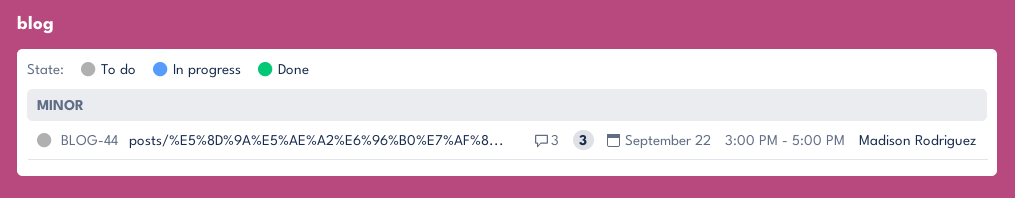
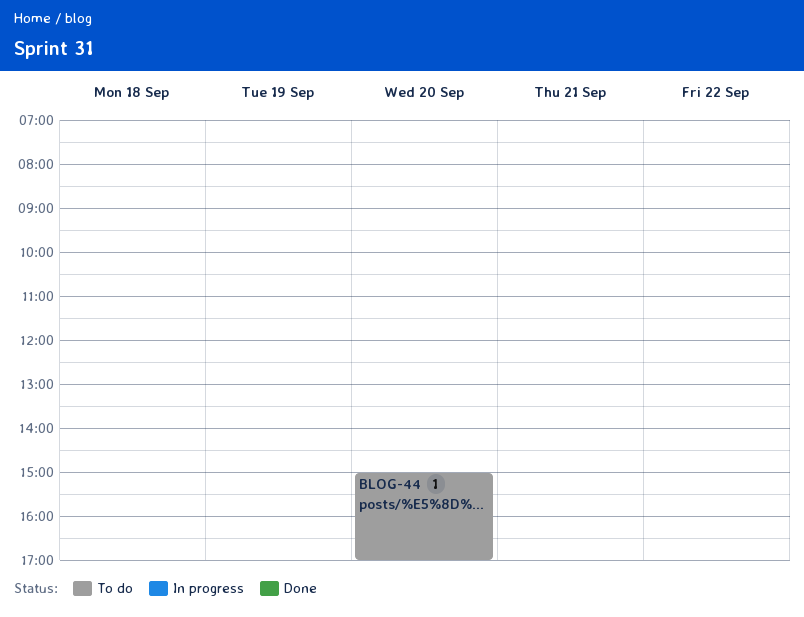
BLOG-44, estimate: 3 -> 1
BLOG-44, day: Sep 22 -> Sep 20

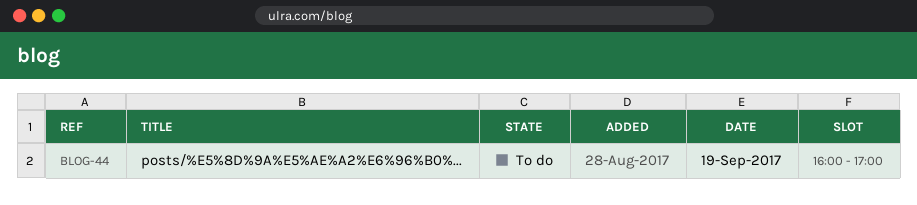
BLOG-44, day: Sep 20 -> Sep 19
BLOG-44, begins: 15:00 -> 16:00

